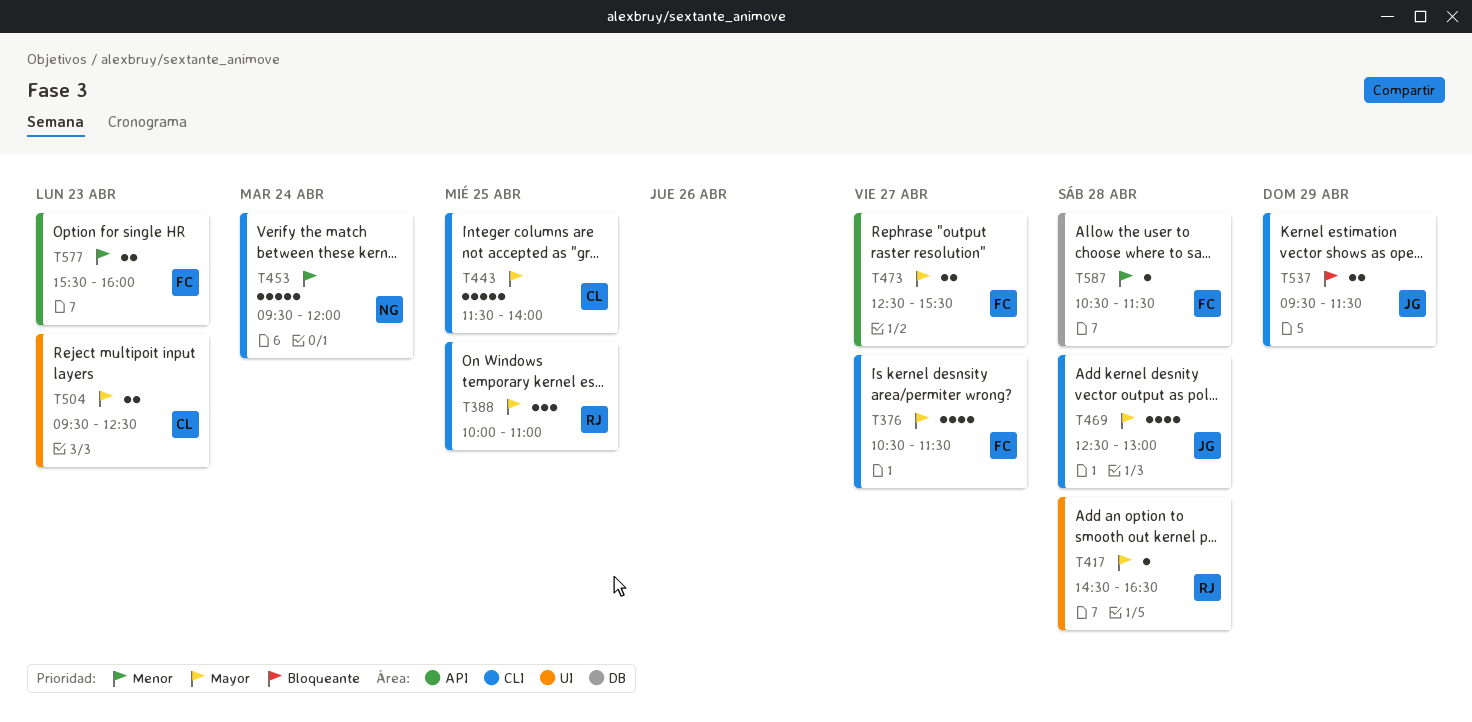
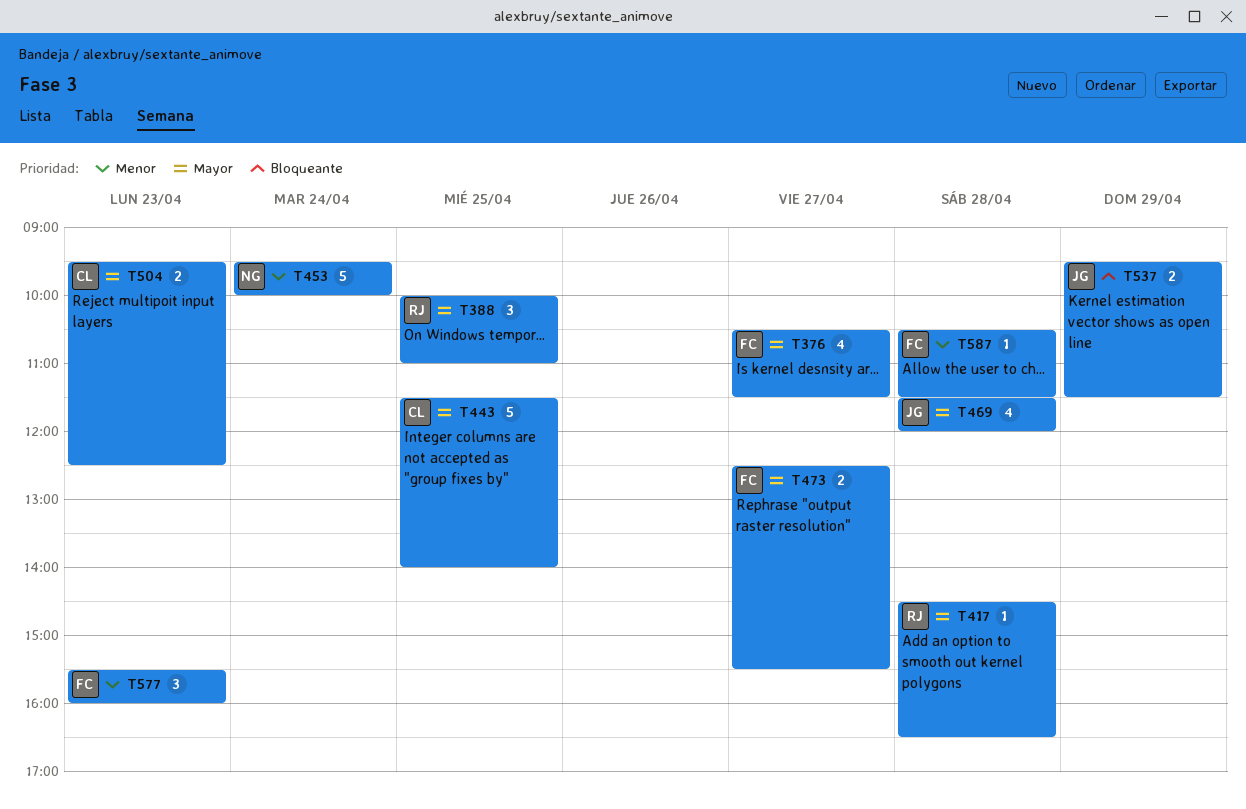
T453, ends: 12:00 -> 10:00
T469, begins: 12:30 -> 11:30
T469, ends: 13:00 -> 12:00
T577, estimate: 2 -> 3

